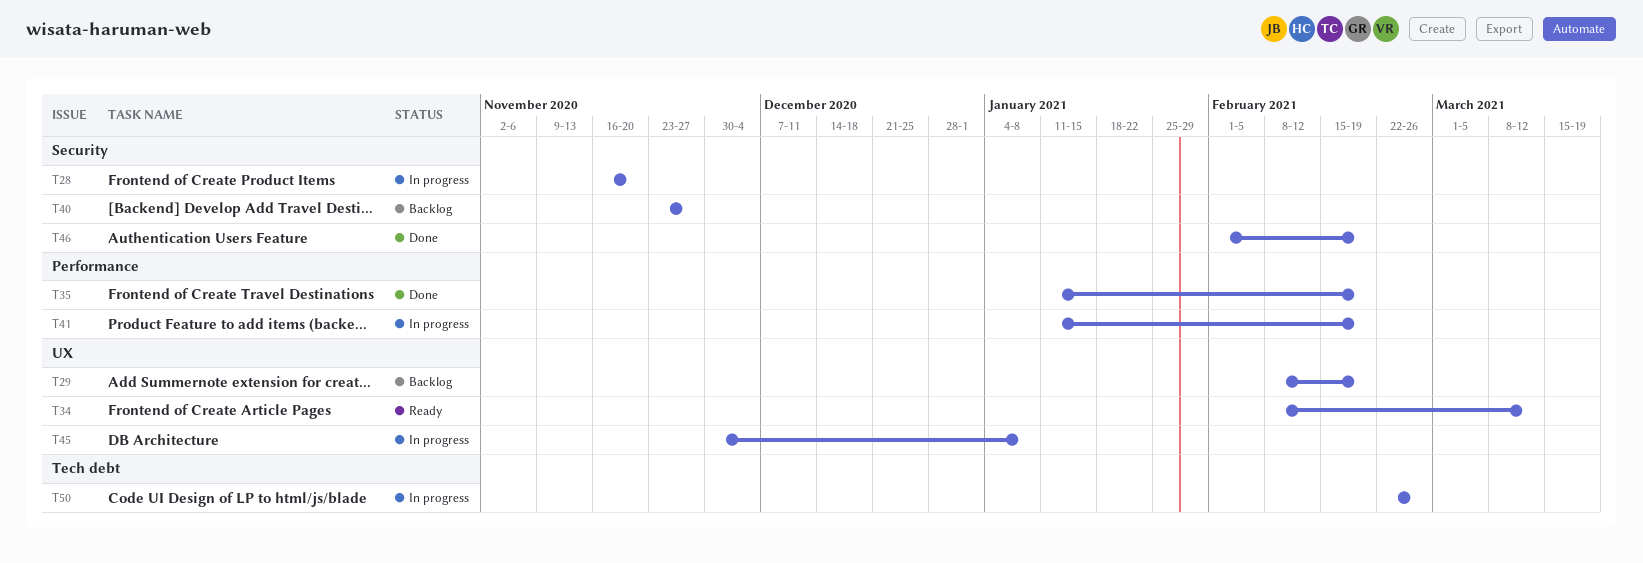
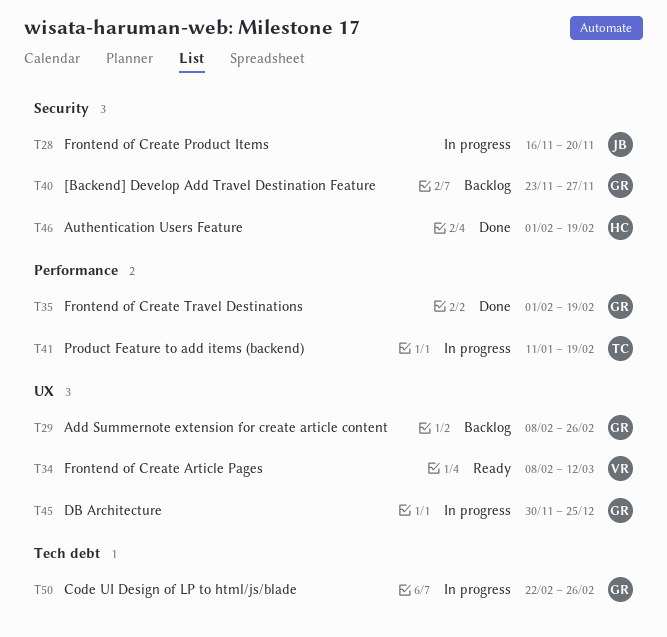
T29, due: Feb 19 -> Feb 26
T35, start: Jan 11 -> Feb 1
T45, due: Jan 8 -> Dec 25

